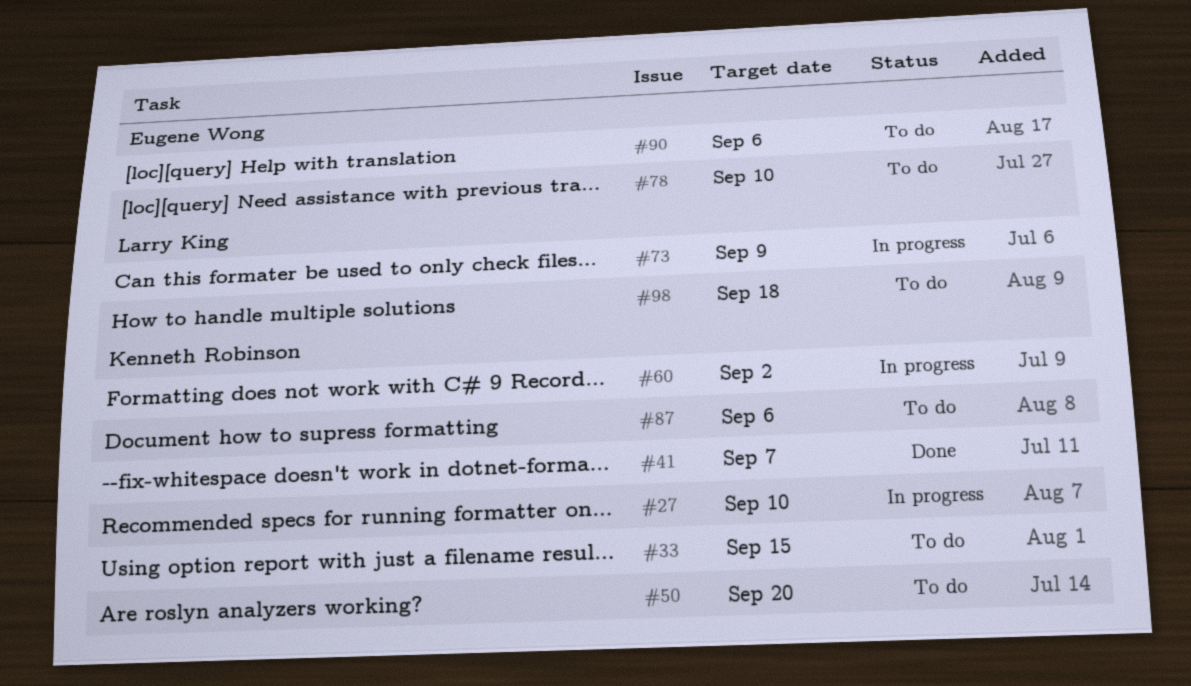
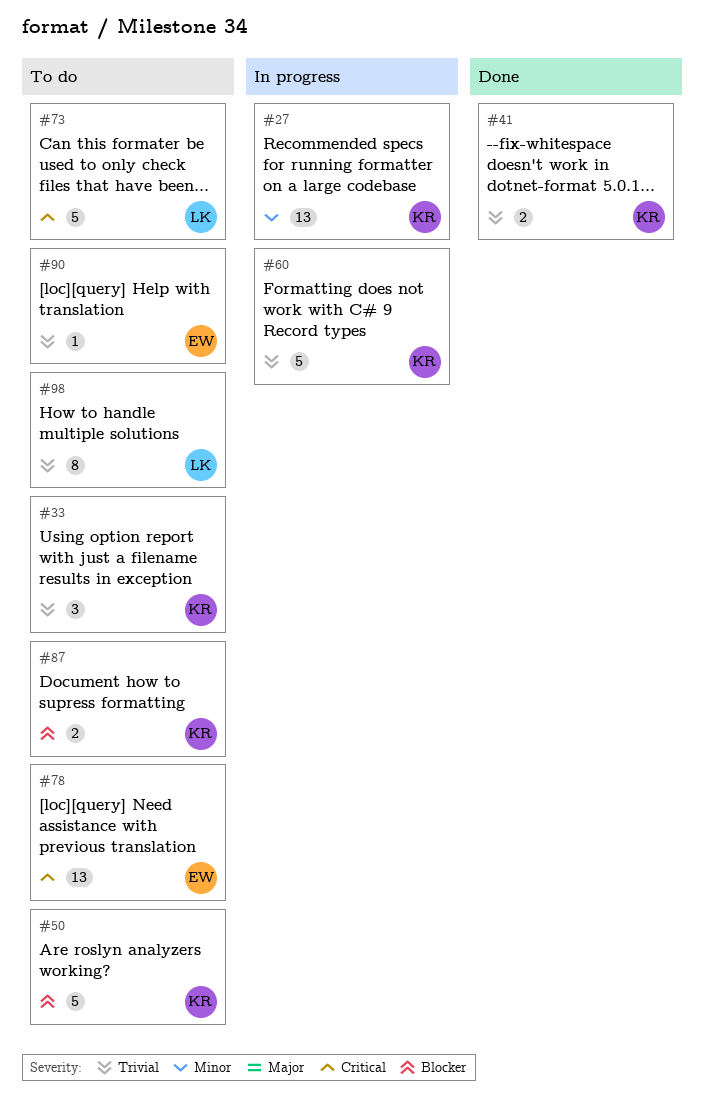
#73, status: In progress -> To do

